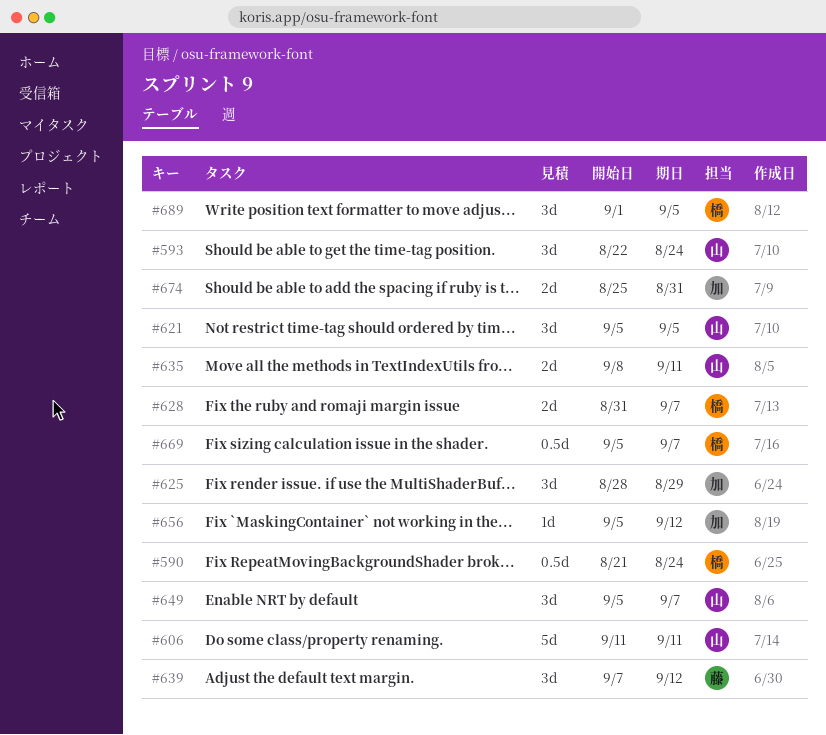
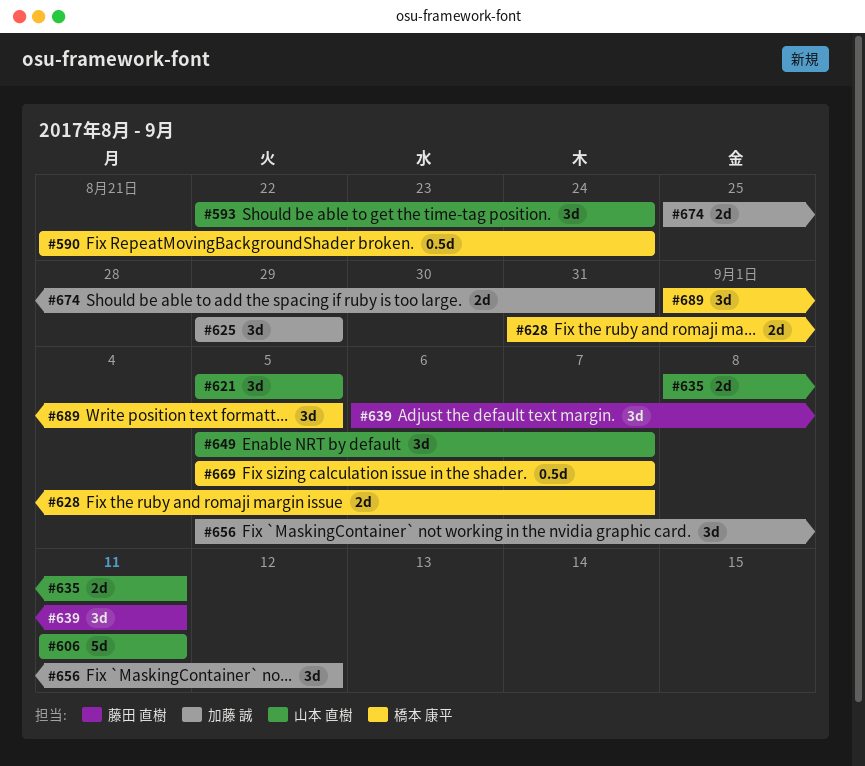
#625, start: Aug 28 -> Aug 29
#639, start: Sep 7 -> Sep 6
#639, due: Sep 12 -> Sep 11
#656, estimate: 1d -> 3d

